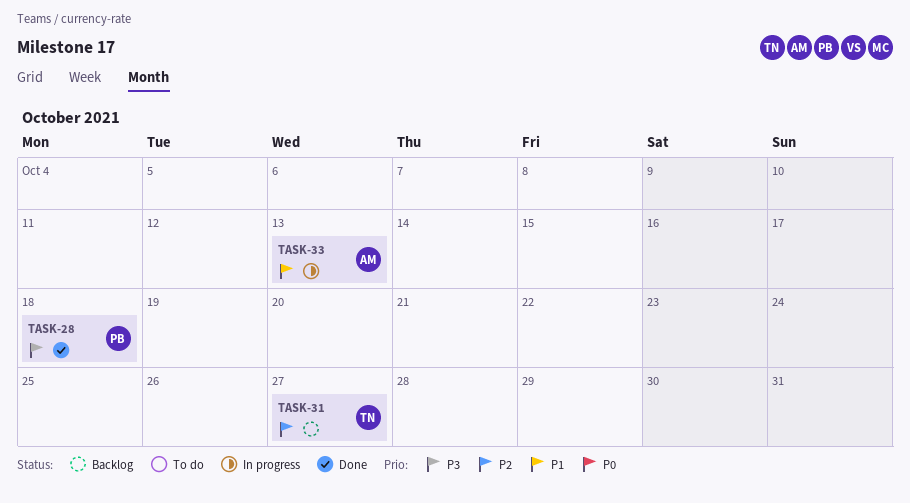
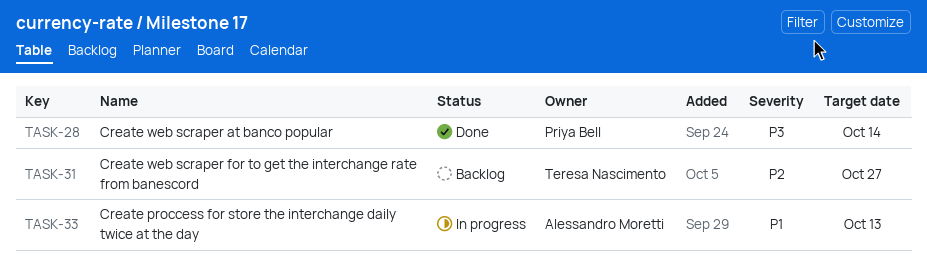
TASK-28, due: Oct 18 -> Oct 14

